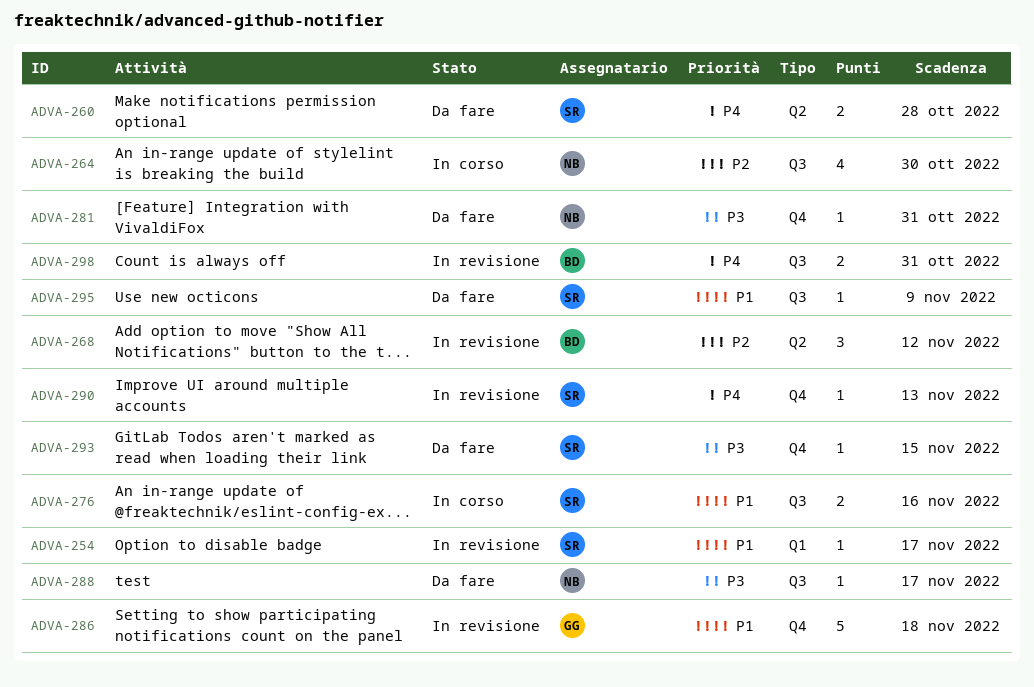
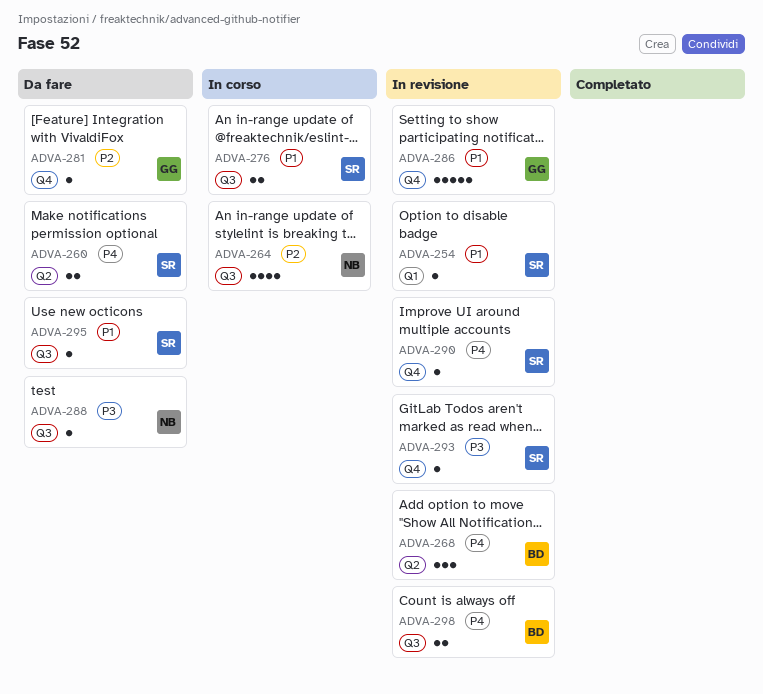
ADVA-268, priority: P2 -> P4
ADVA-281, owner: NB -> GG
ADVA-281, priority: P3 -> P2
ADVA-293, status: Da fare -> In revisione

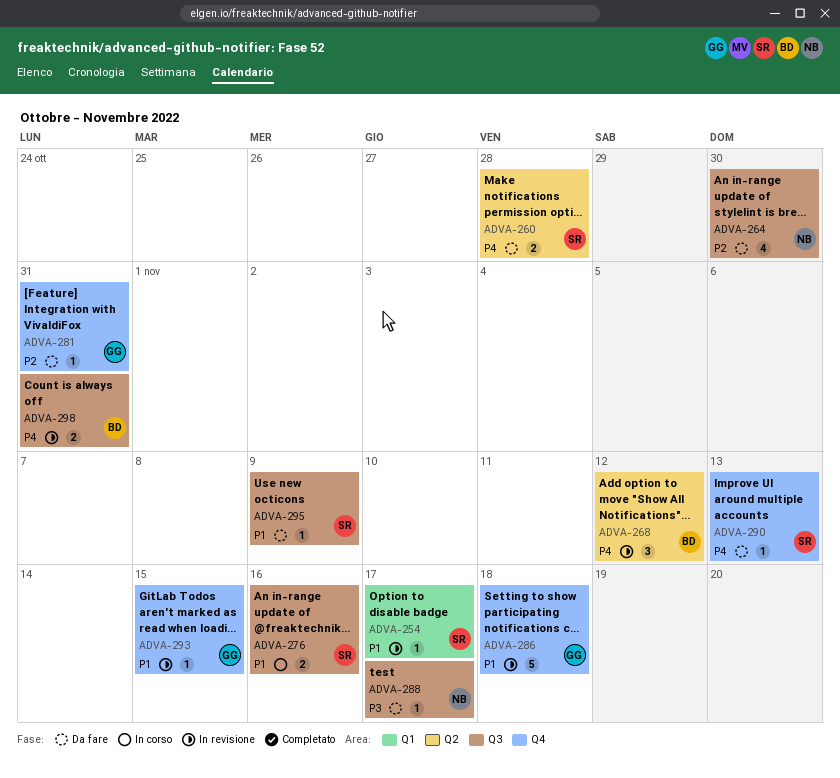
ADVA-264, status: In corso -> Da fare
ADVA-290, status: In revisione -> Da fare
ADVA-293, owner: SR -> GG
ADVA-293, priority: P3 -> P1

